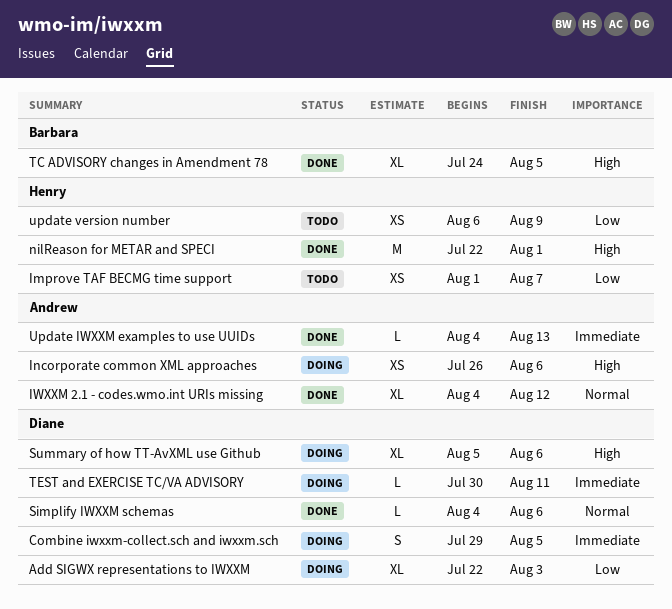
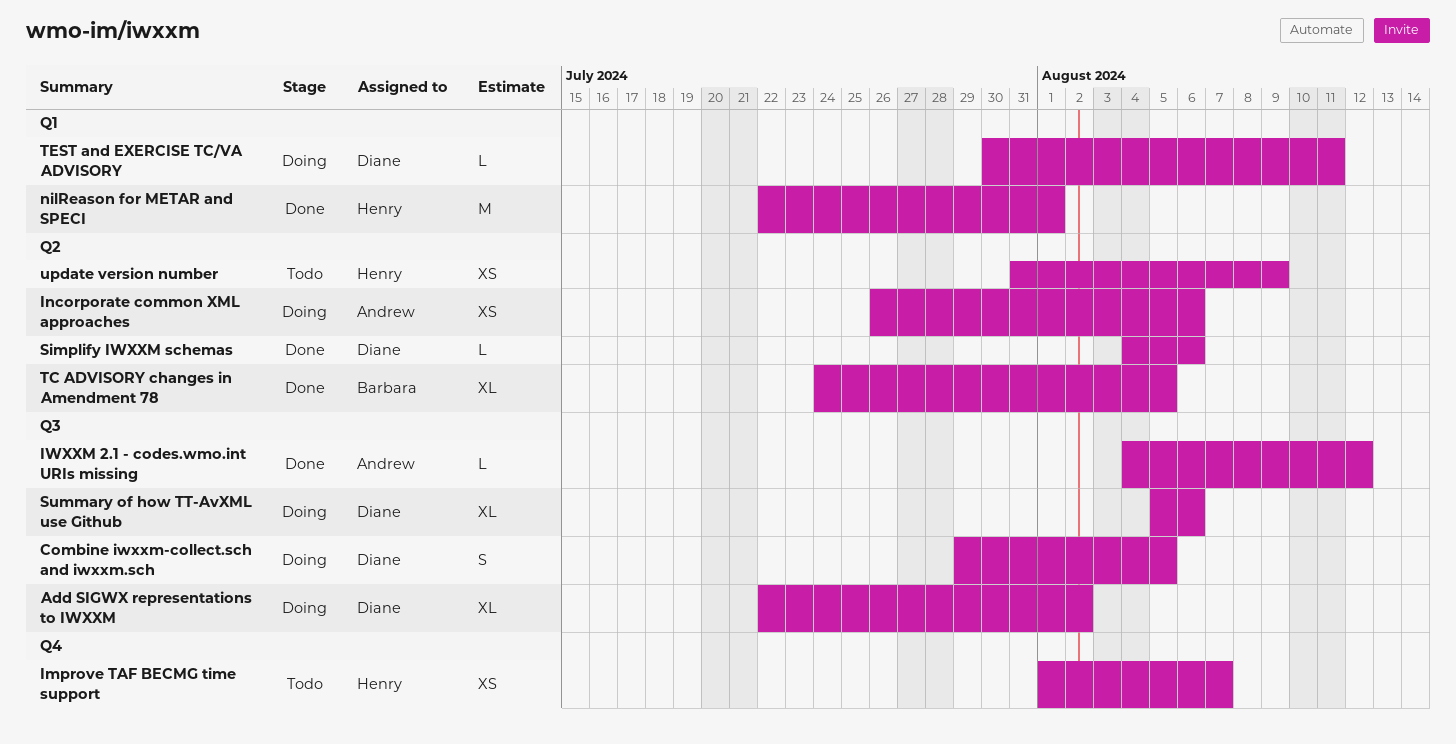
Add SIGWX representations to IWXXM, due: Aug 3 -> Aug 2
IWXXM 2.1 - codes.wmo.int URIs missing, estimate: XL -> L
Update IWXXM examples to use UUIDs: present -> none
update version number, start: Aug 6 -> Jul 31

